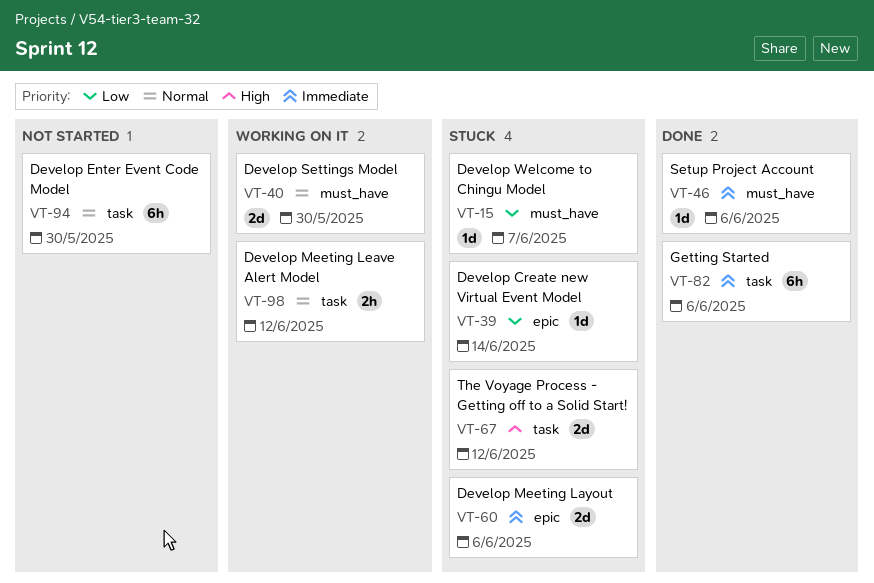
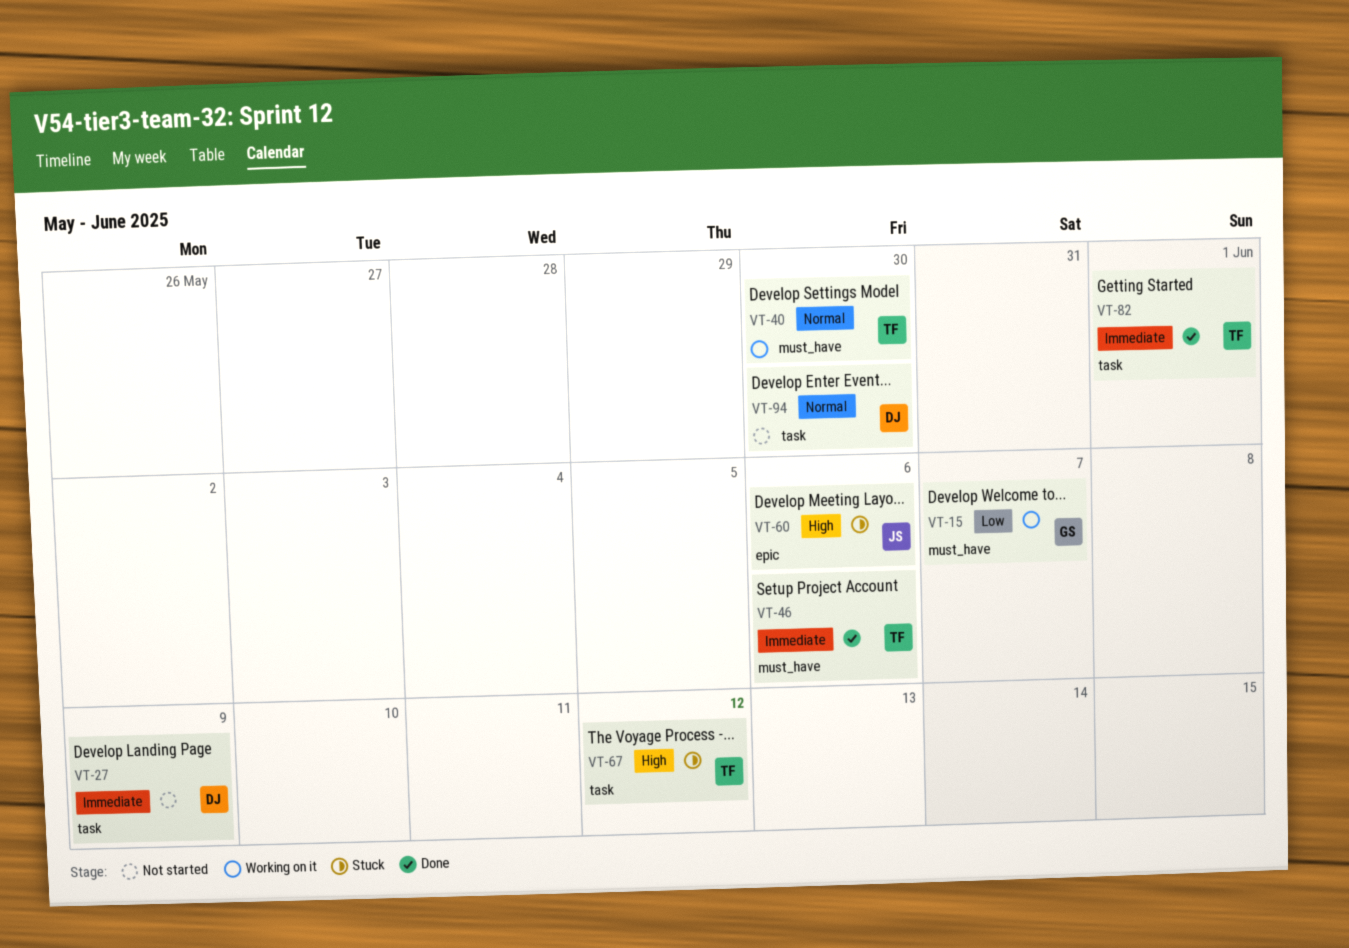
VT-15, status: Stuck -> Working on it
VT-27: none -> present
VT-39: present -> none
VT-60, priority: Immediate -> High
VT-82, due: Jun 6 -> Jun 1
VT-98: present -> none

